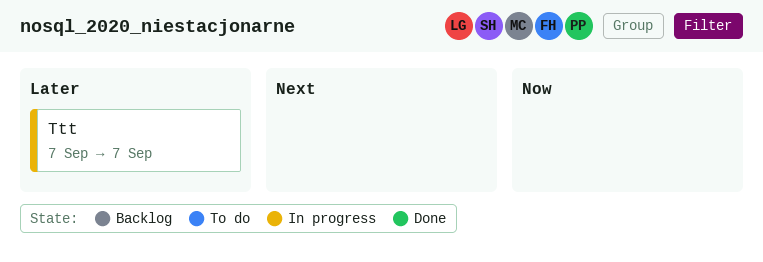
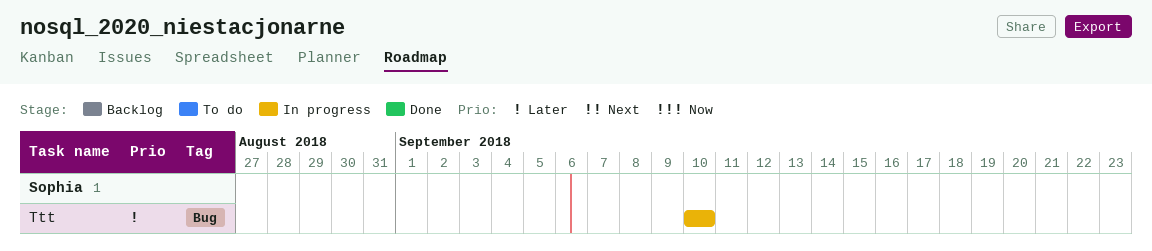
Ttt, start: Sep 7 -> Sep 10
Ttt, due: Sep 7 -> Sep 10

